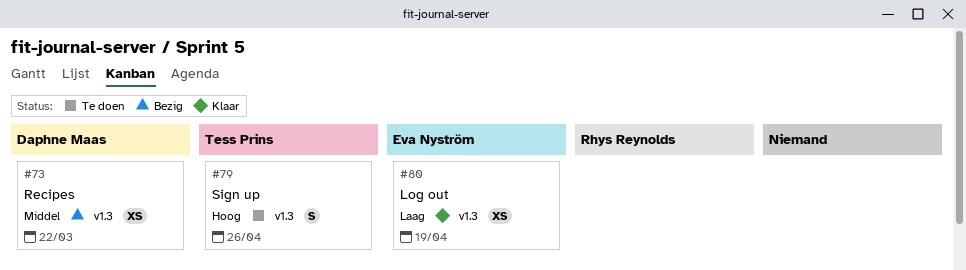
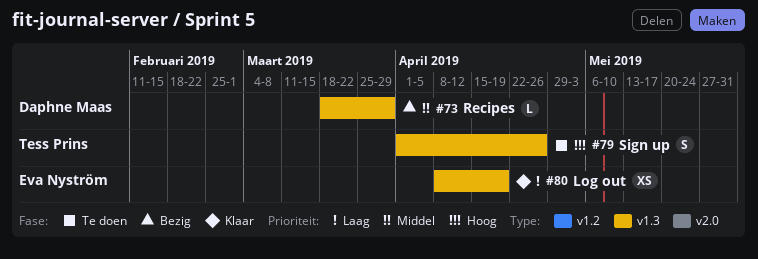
#73, estimate: XS -> L
#73, due: Mar 22 -> Mar 29

